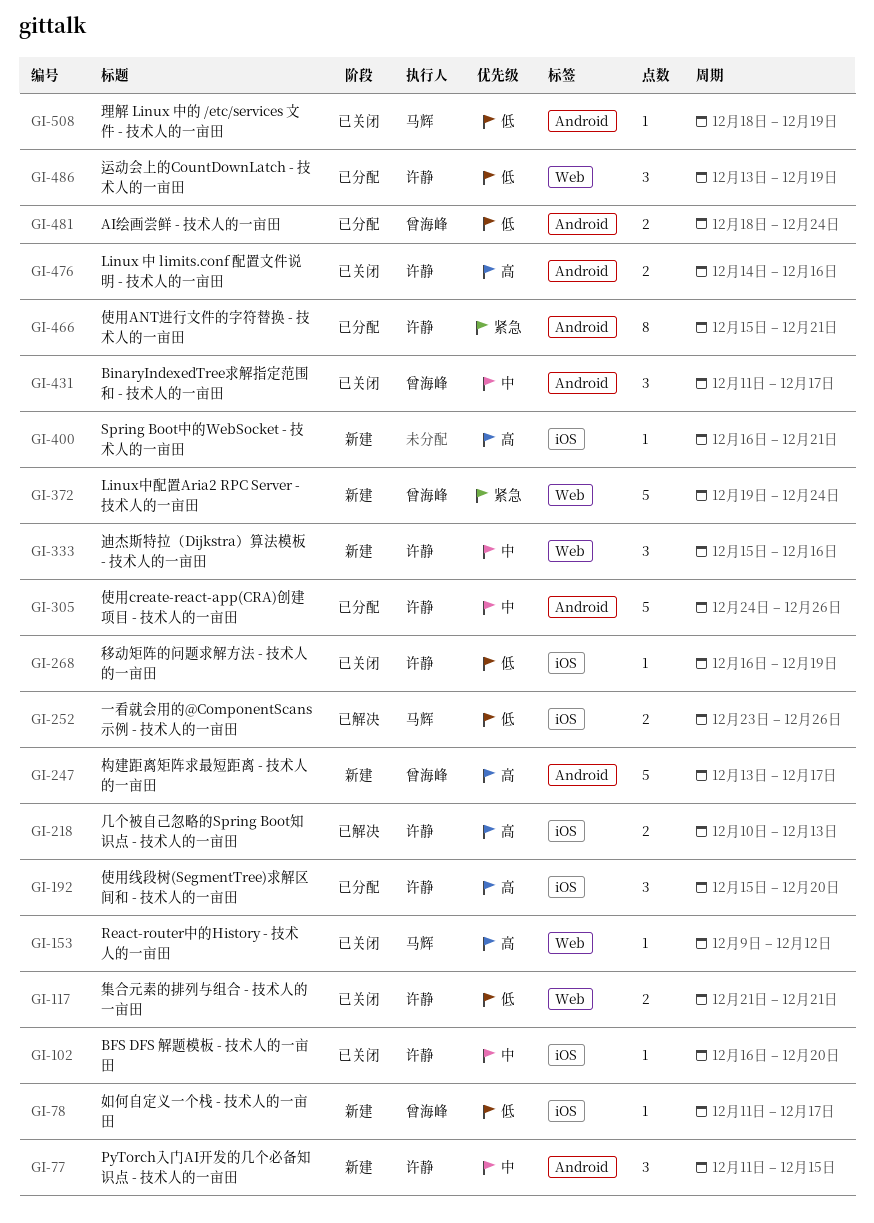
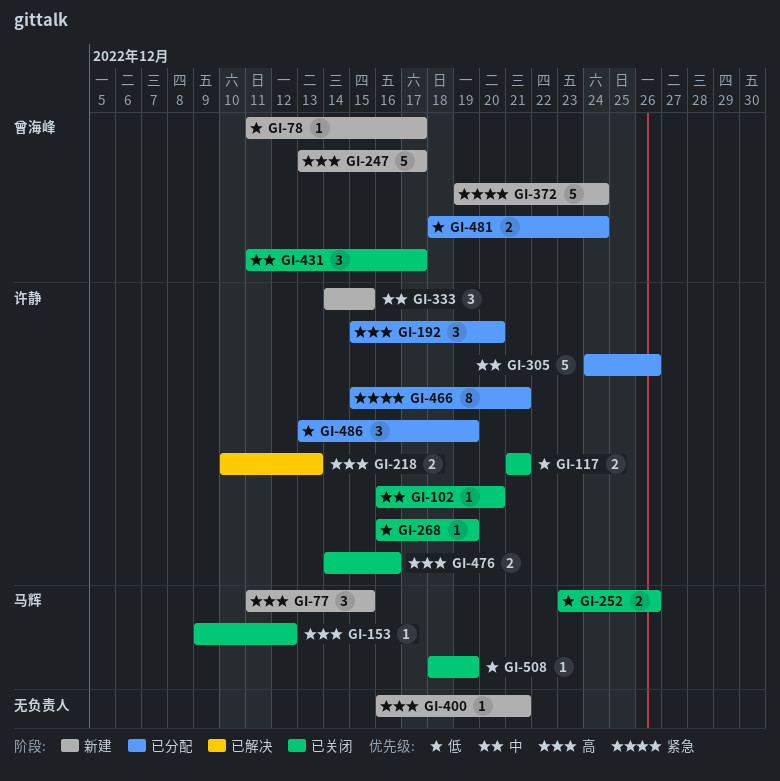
GI-77, owner: 许静 -> 马辉
GI-77, priority: 中 -> 高
GI-252, status: 已解决 -> 已关闭
GI-333, start: Dec 15 -> Dec 14
GI-333, due: Dec 16 -> Dec 15

